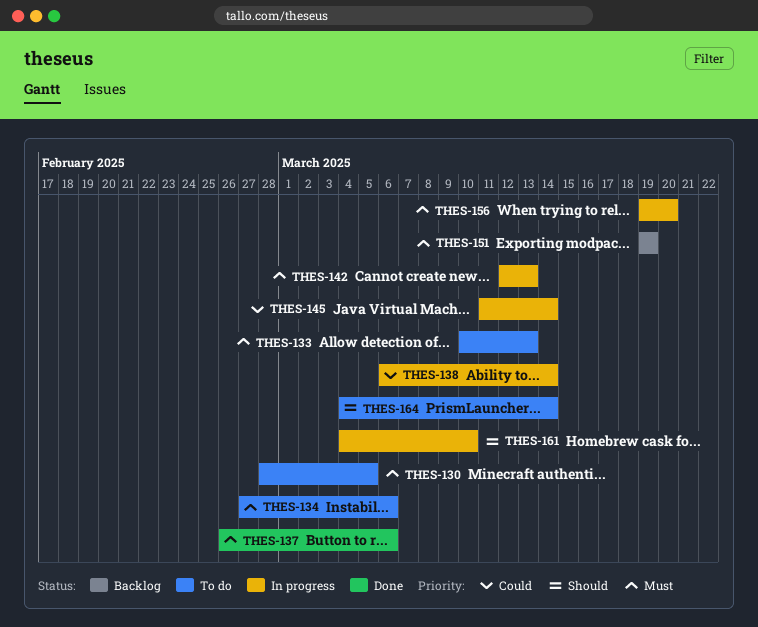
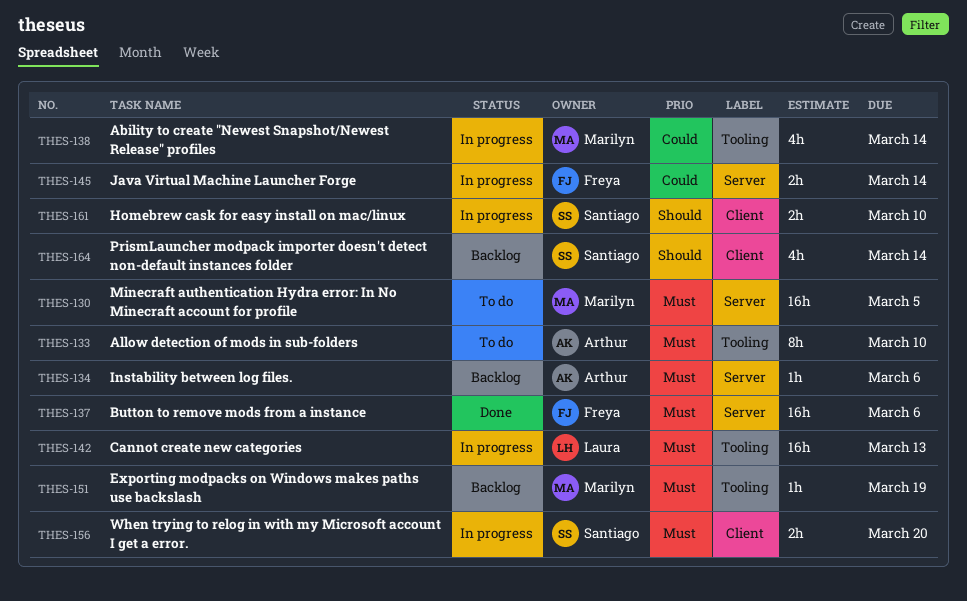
THES-133, due: Mar 13 -> Mar 10
THES-134, status: To do -> Backlog
THES-164, status: To do -> Backlog

